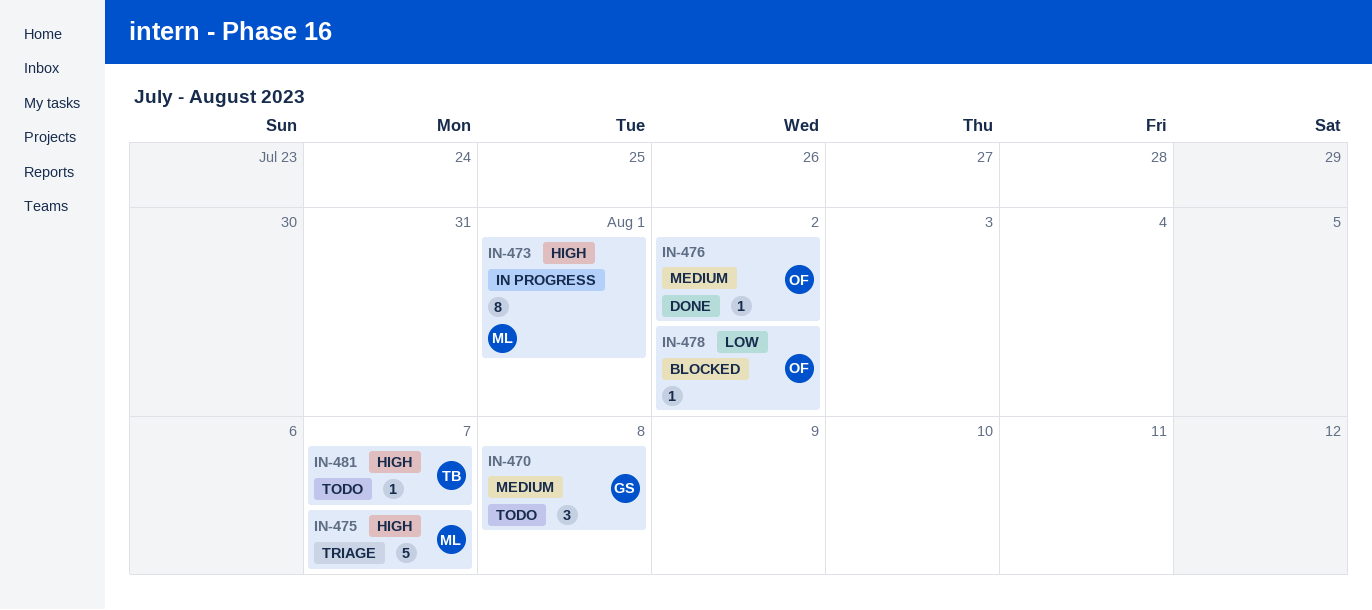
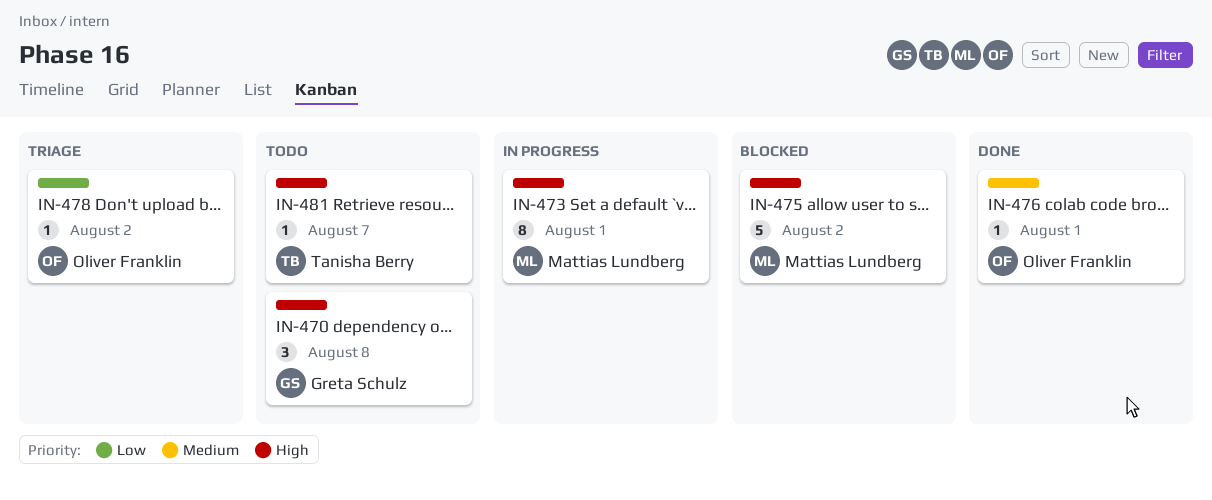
IN-470, priority: Medium -> High
IN-475, status: Triage -> Blocked
IN-475, due: Aug 7 -> Aug 2
IN-476, due: Aug 2 -> Aug 1
IN-478, status: Blocked -> Triage

